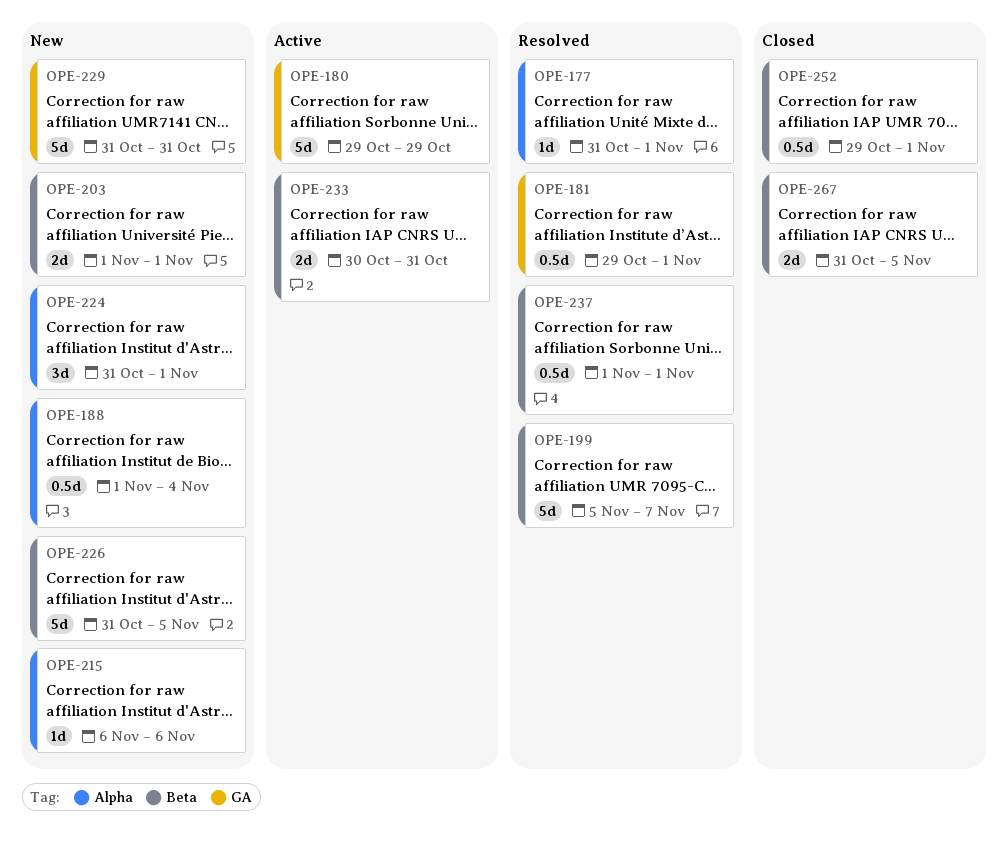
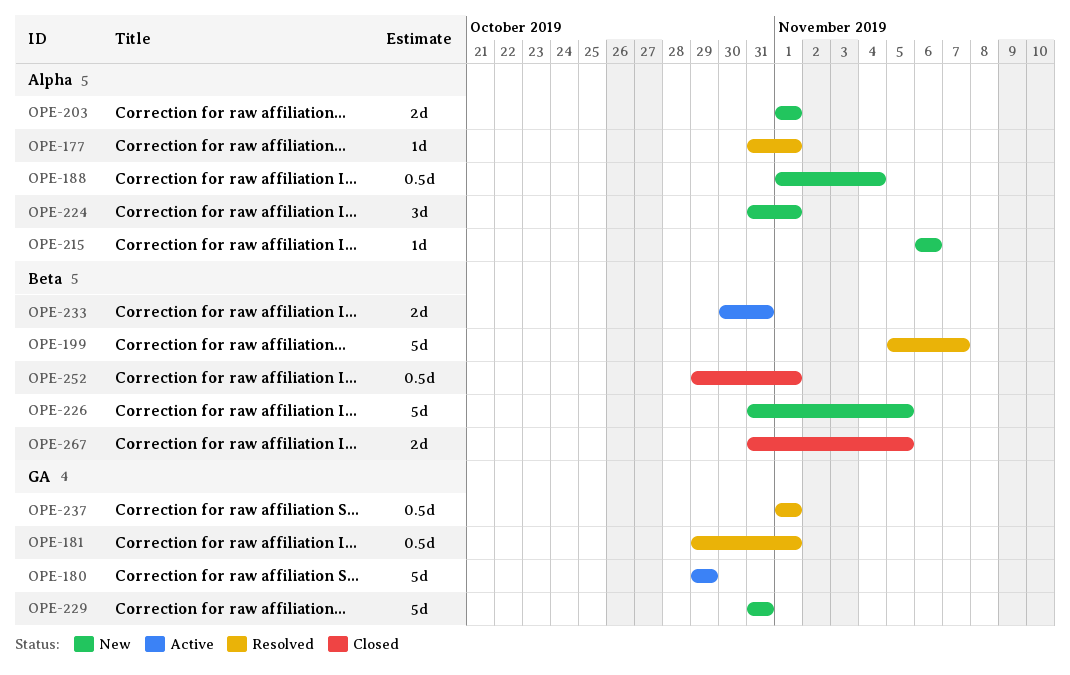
OPE-203, label: Beta -> Alpha
OPE-237, label: Beta -> GA

